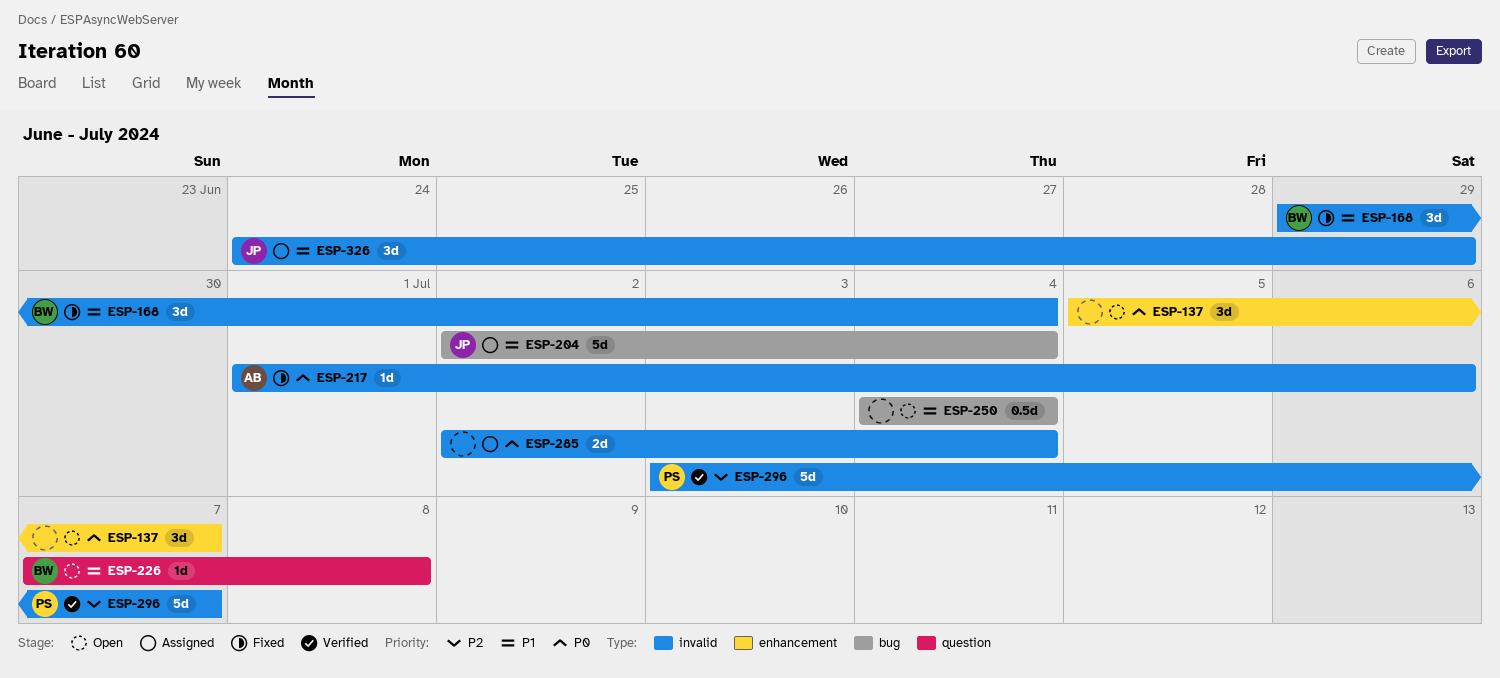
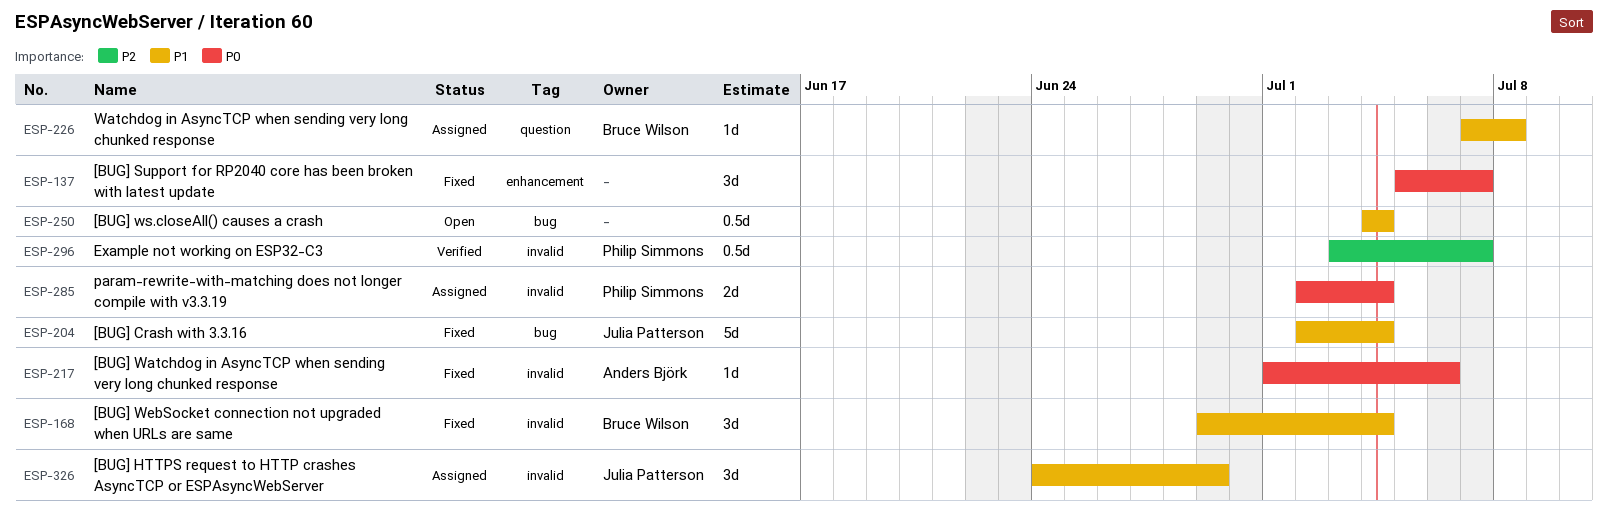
ESP-137, status: Open -> Fixed
ESP-204, status: Assigned -> Fixed
ESP-226, status: Open -> Assigned
ESP-285, owner: none -> Philip Simmons
ESP-296, estimate: 5d -> 0.5d

